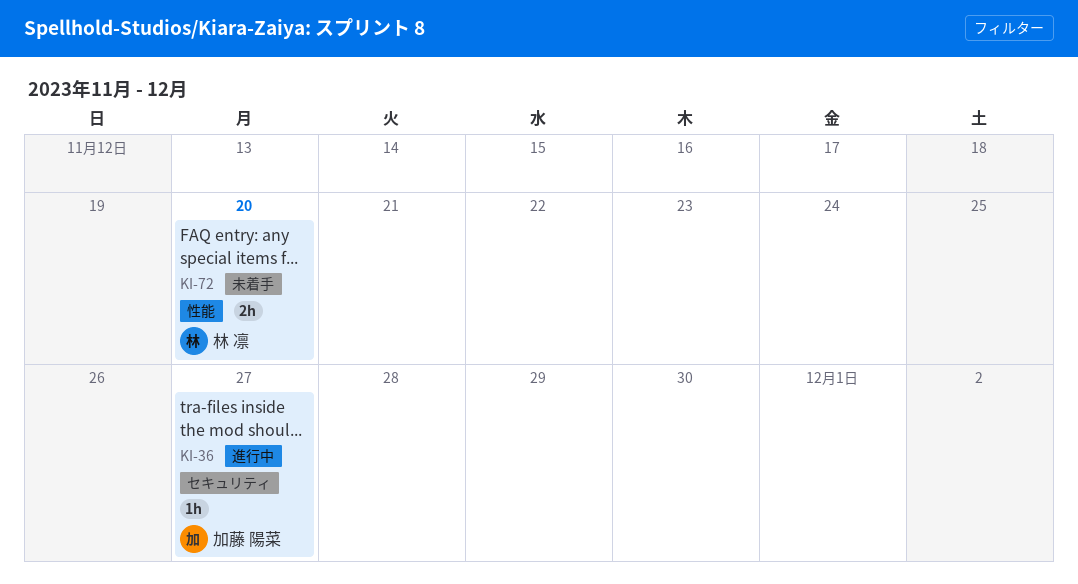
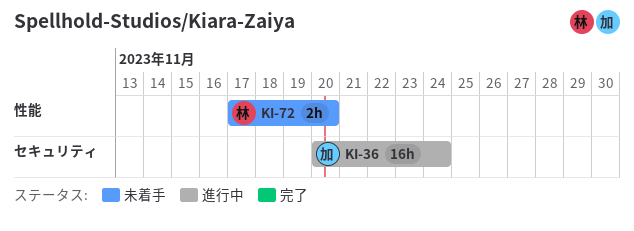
KI-36, estimate: 1h -> 16h
KI-36, due: Nov 27 -> Nov 24

